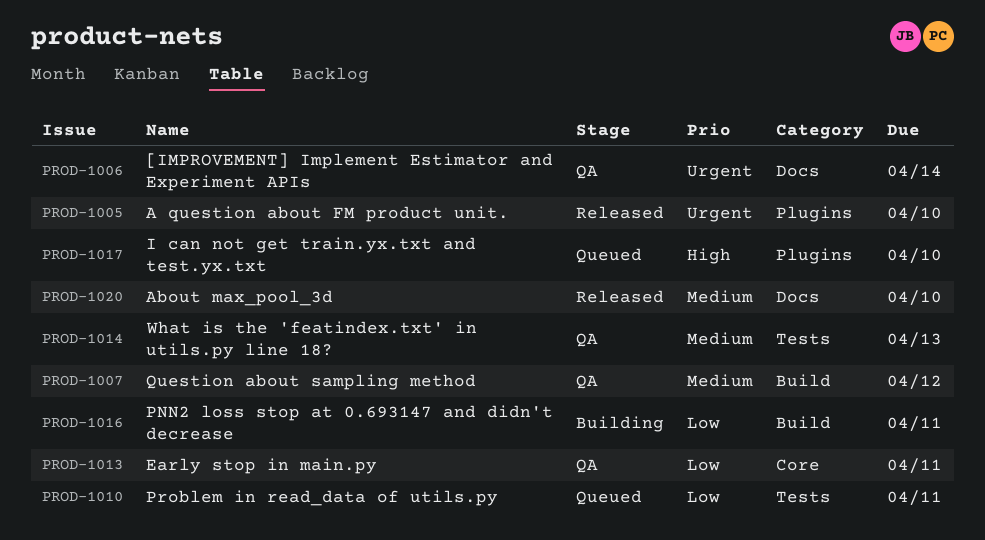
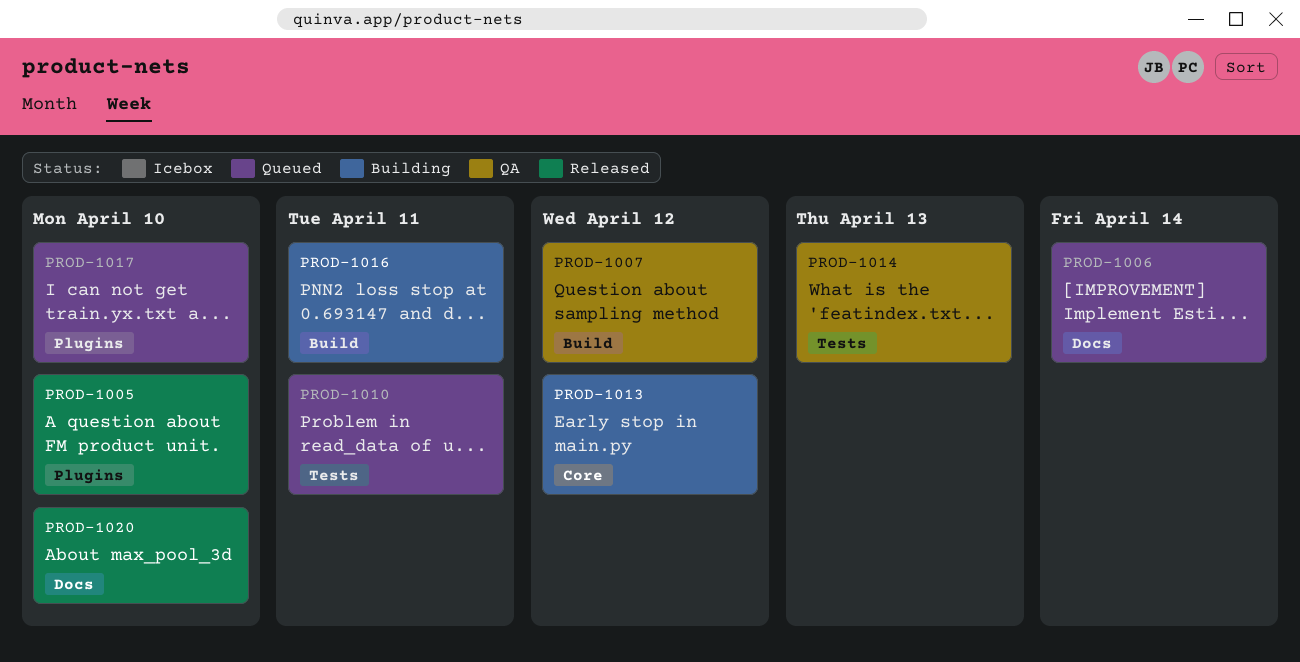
PROD-1006, status: QA -> Queued
PROD-1013, status: QA -> Building
PROD-1013, due: Apr 11 -> Apr 12

